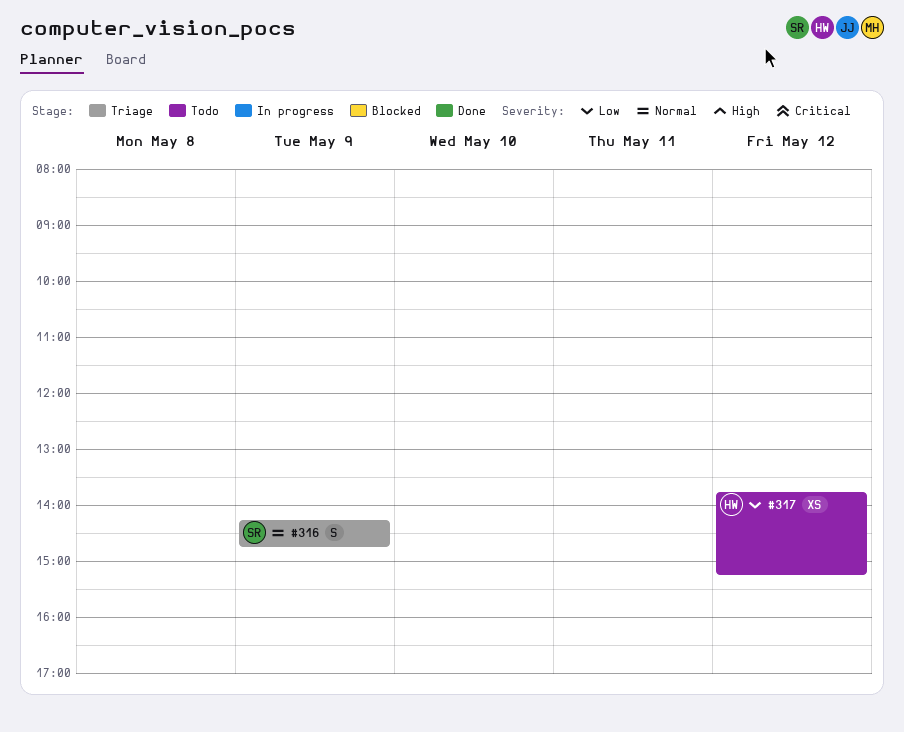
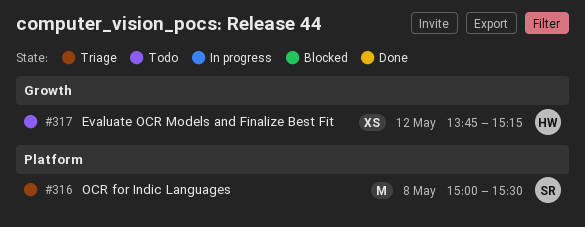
#316, estimate: S -> M
#316, day: May 9 -> May 8
#316, begins: 14:15 -> 15:00
#316, ends: 14:45 -> 15:30

